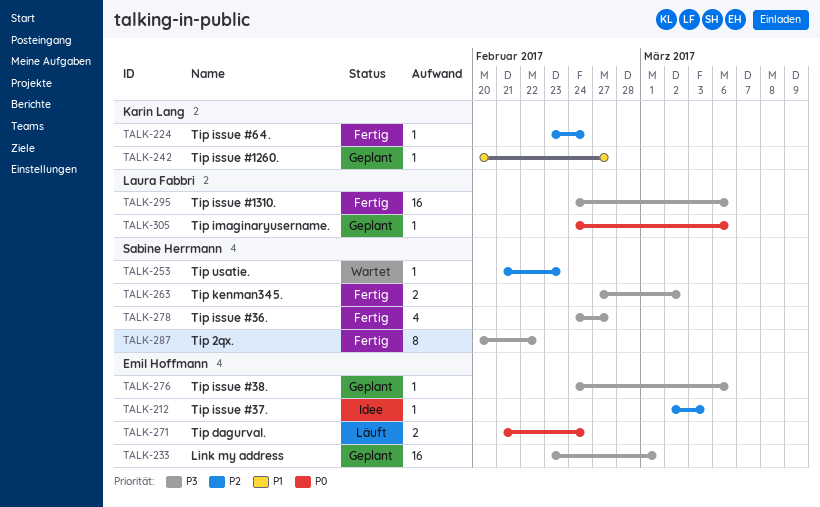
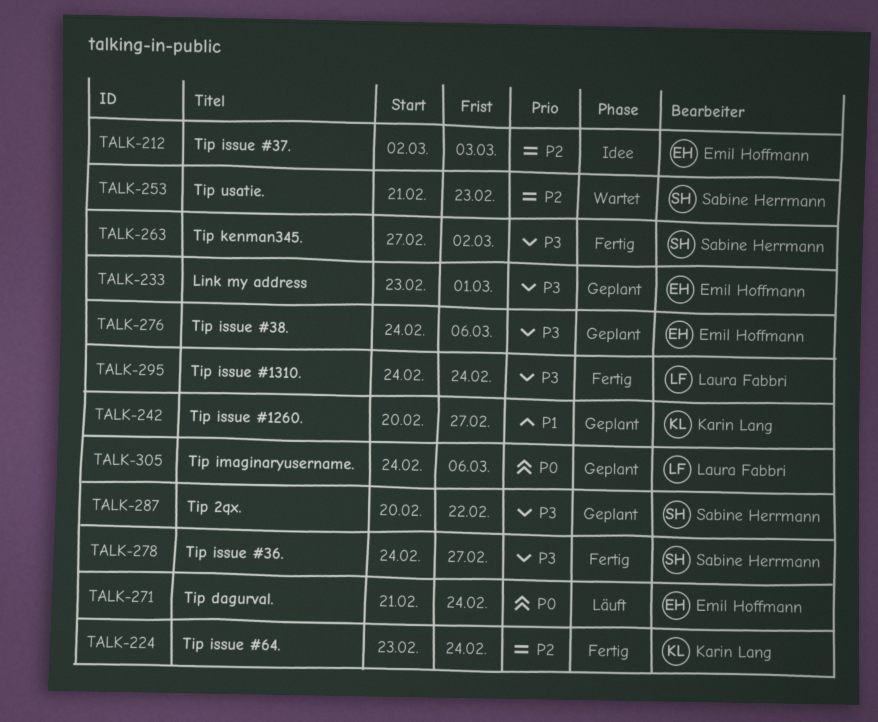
TALK-287, status: Fertig -> Geplant
TALK-295, due: Mar 6 -> Feb 24

